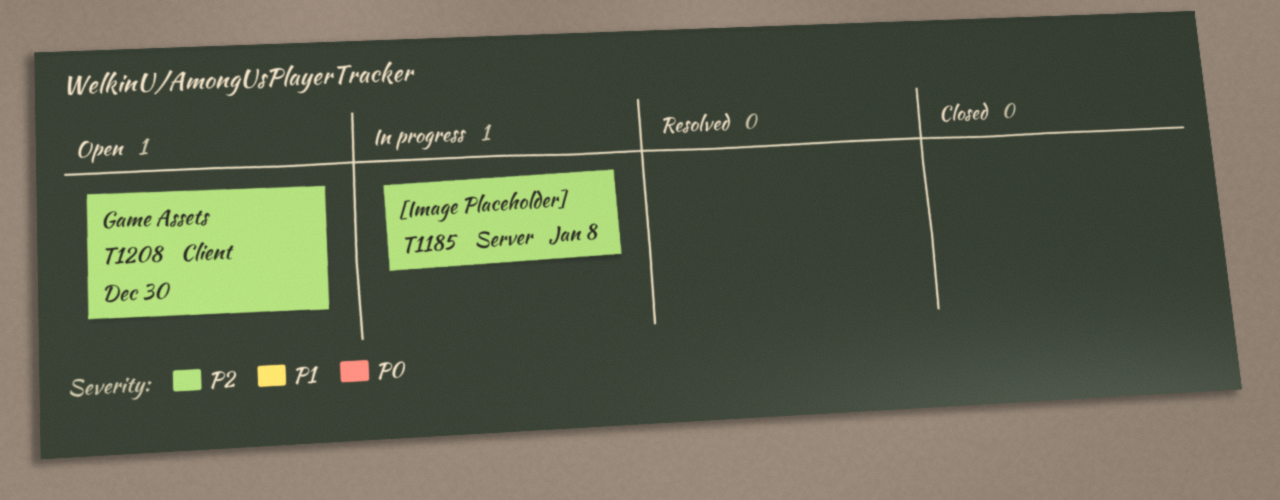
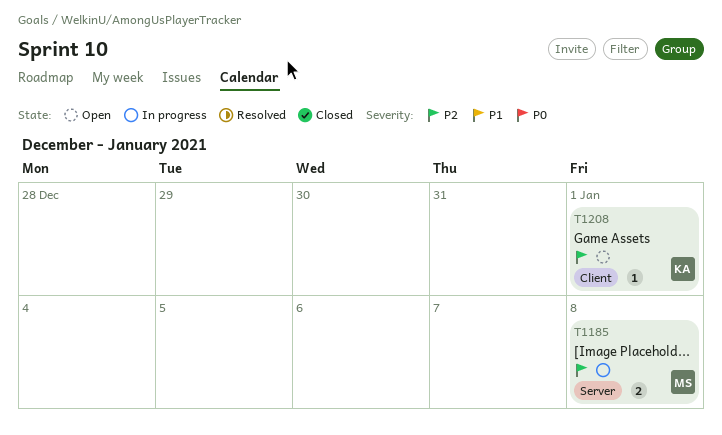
T1208, due: Dec 30 -> Jan 1

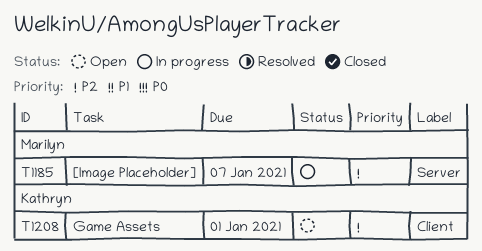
T1185, due: Jan 8 -> Jan 7

